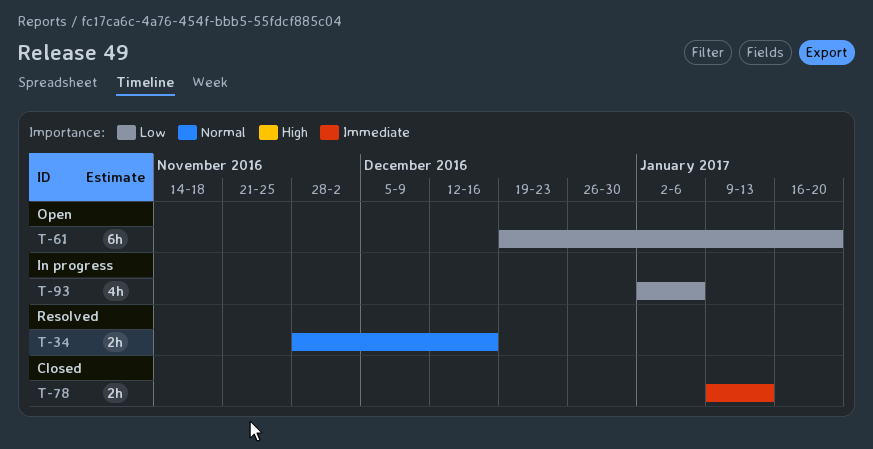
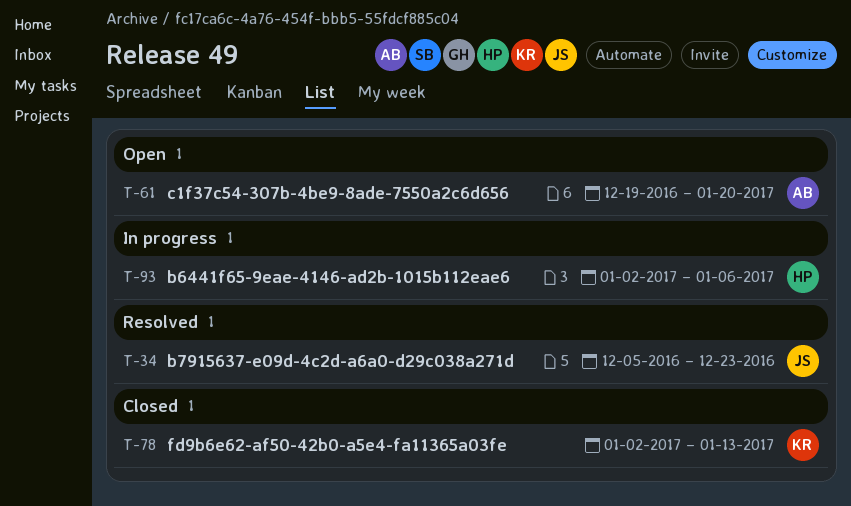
T-34, start: Nov 28 -> Dec 5
T-34, due: Dec 16 -> Dec 23
T-78, start: Jan 9 -> Jan 2

